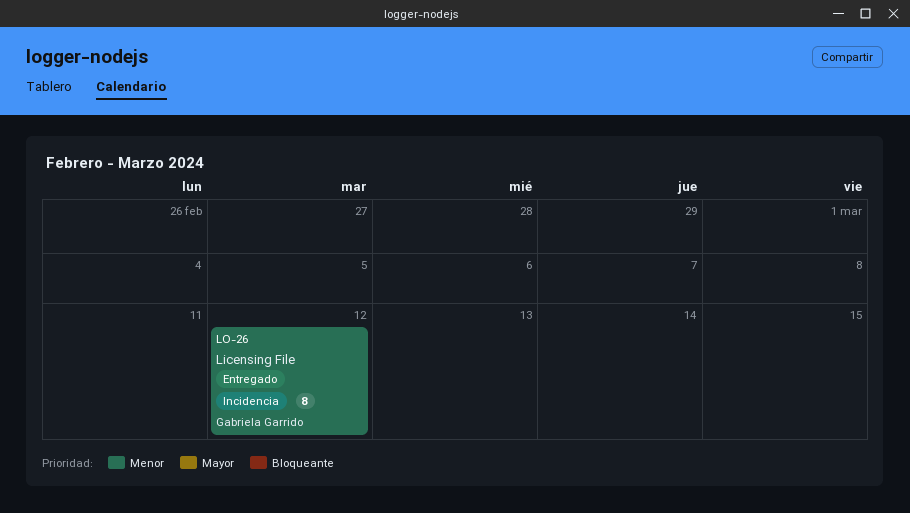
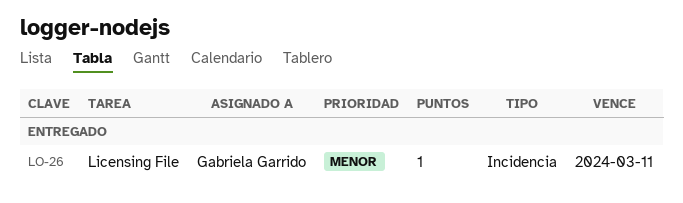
LO-26, estimate: 8 -> 1
LO-26, due: Mar 12 -> Mar 11

